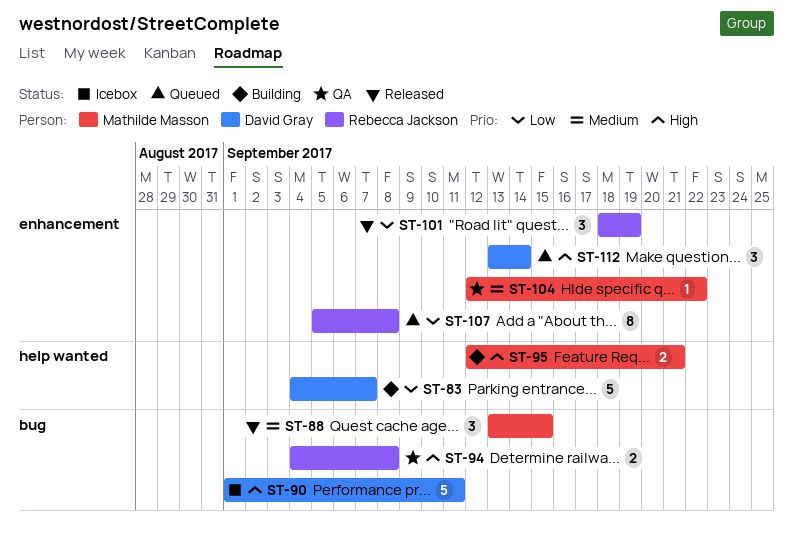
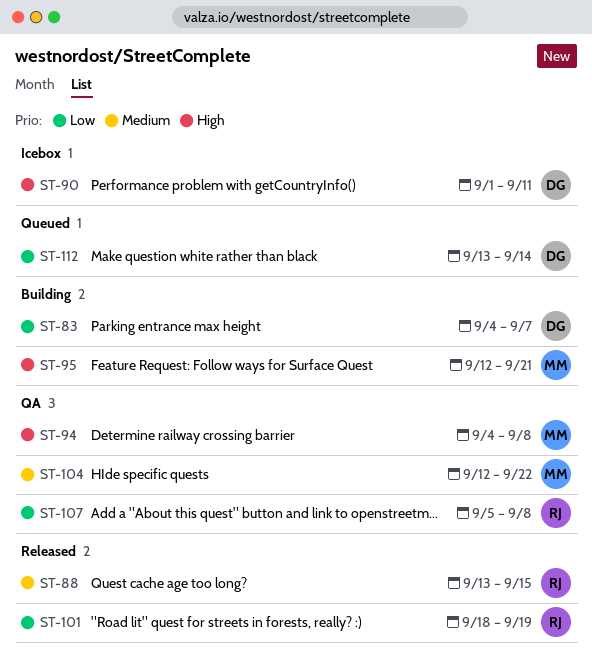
ST-88, owner: Mathilde Masson -> Rebecca Jackson
ST-94, owner: Rebecca Jackson -> Mathilde Masson
ST-107, status: Queued -> QA
ST-112, priority: High -> Low

